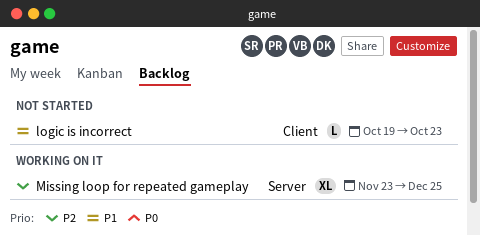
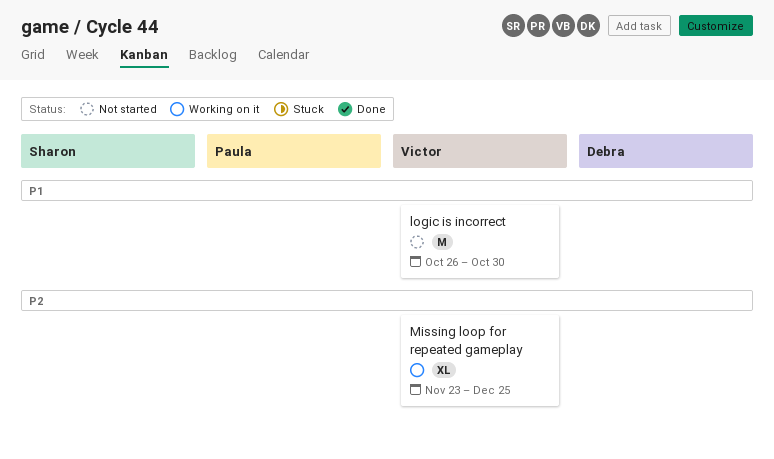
logic is incorrect, estimate: L -> M
logic is incorrect, start: Oct 19 -> Oct 26
logic is incorrect, due: Oct 23 -> Oct 30

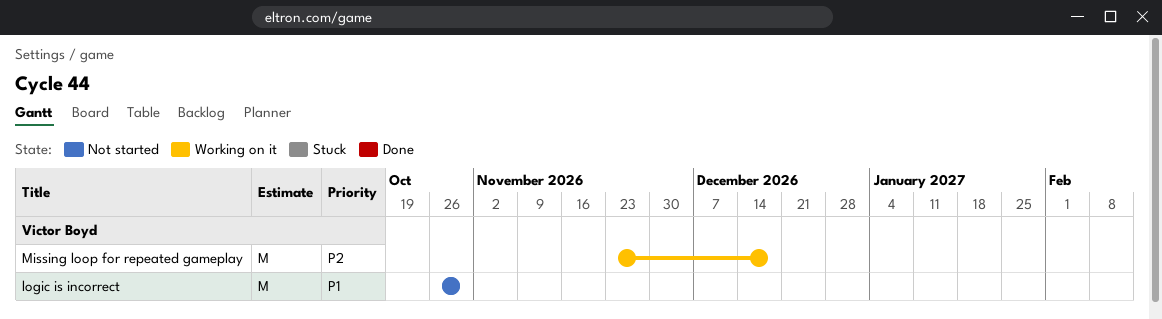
Missing loop for repeated gameplay, estimate: XL -> M
Missing loop for repeated gameplay, due: Dec 25 -> Dec 18

